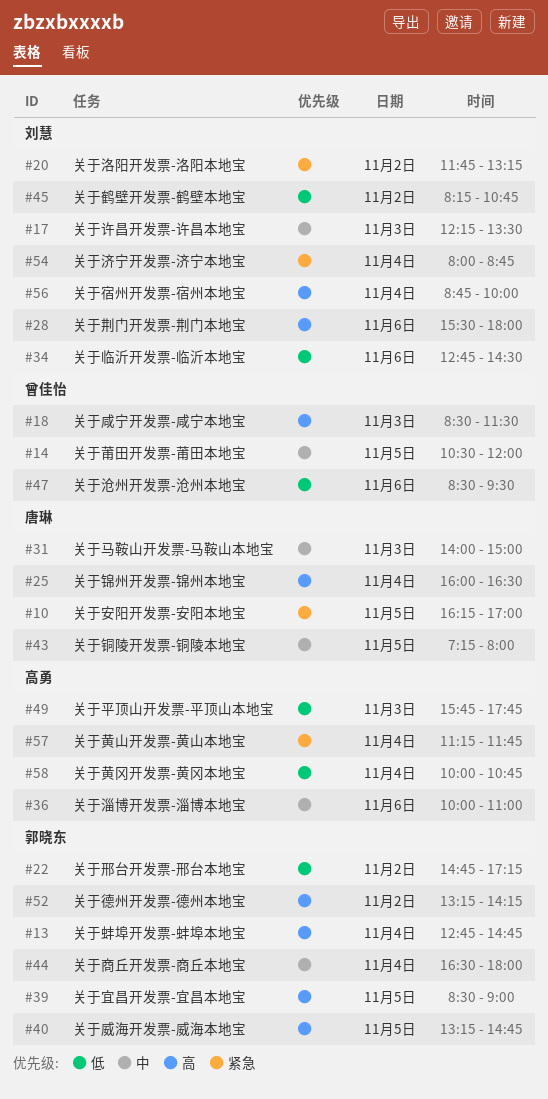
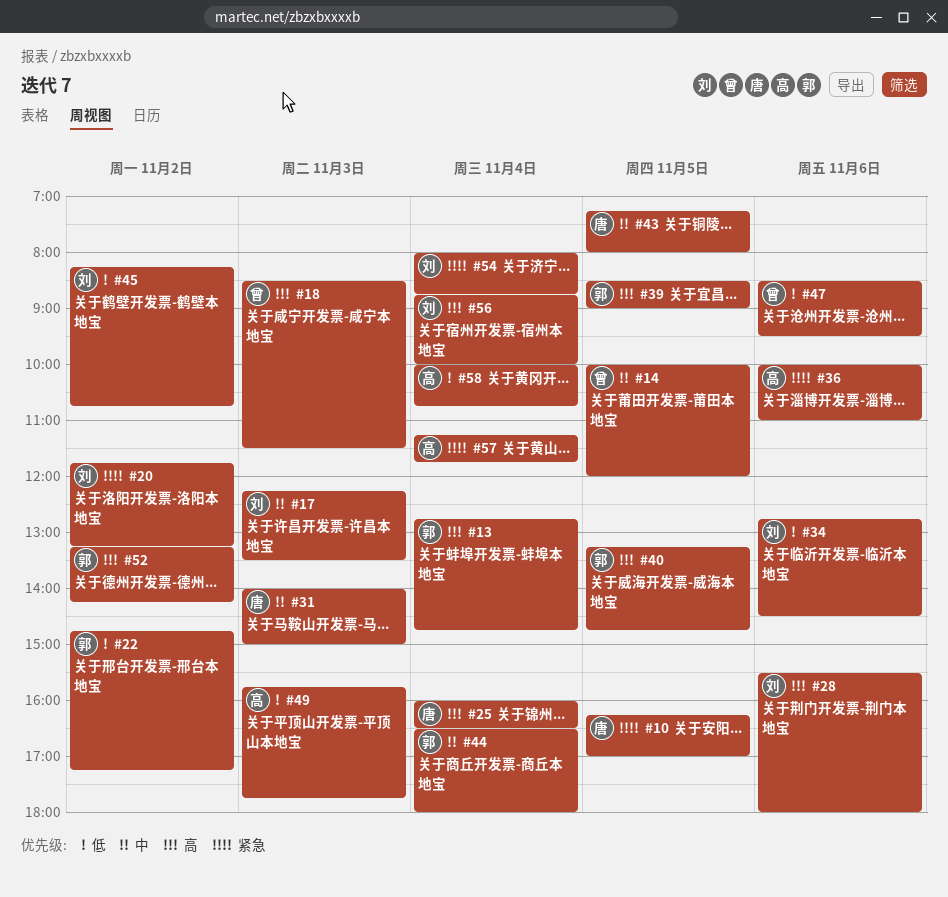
#14, begins: 10:30 -> 10:00
#36, priority: 中 -> 紧急

